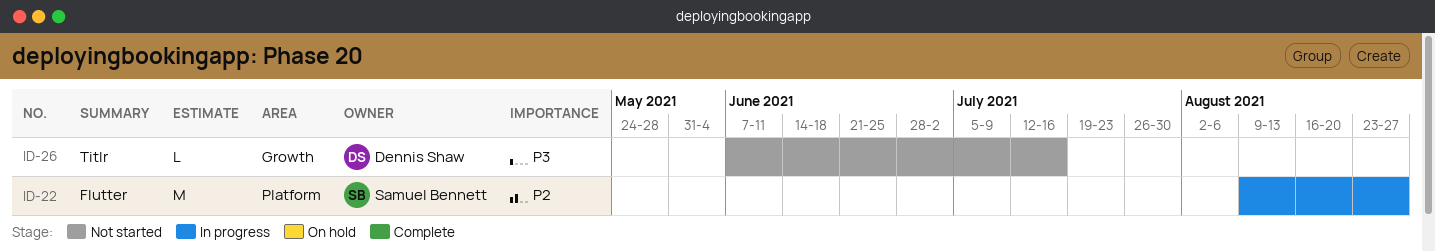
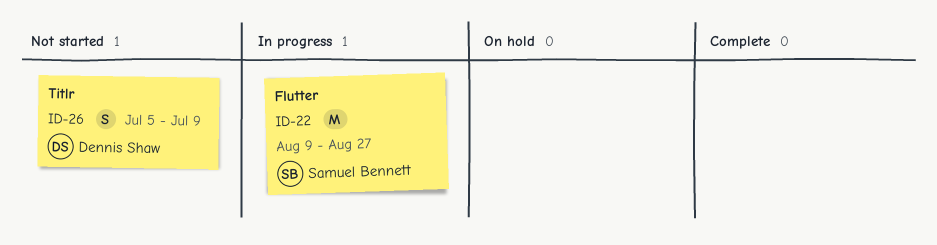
ID-26, estimate: L -> S
ID-26, start: Jun 7 -> Jul 5
ID-26, due: Jul 16 -> Jul 9

